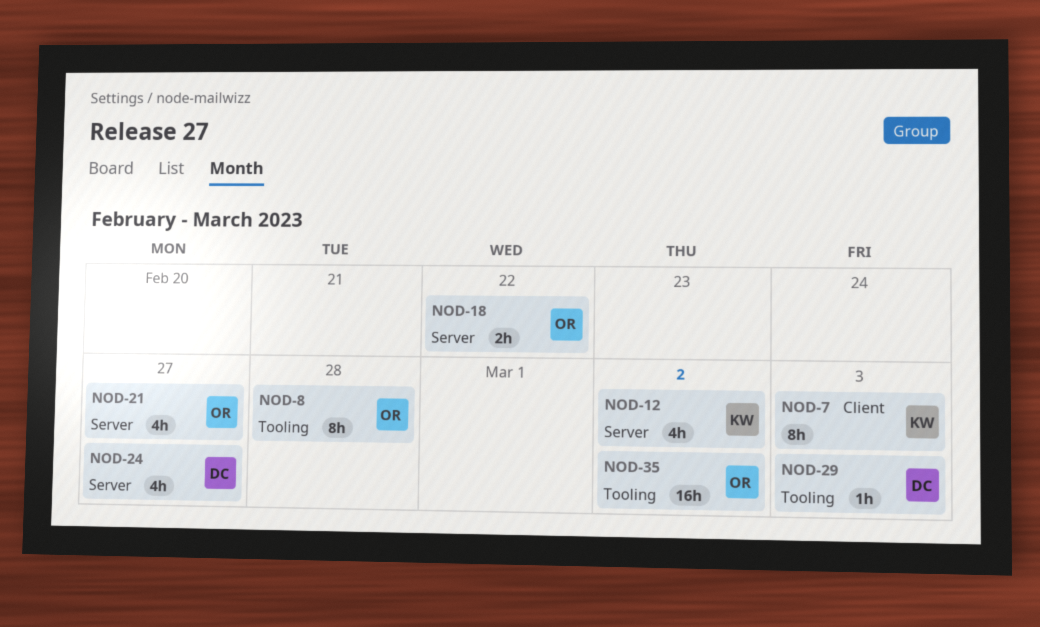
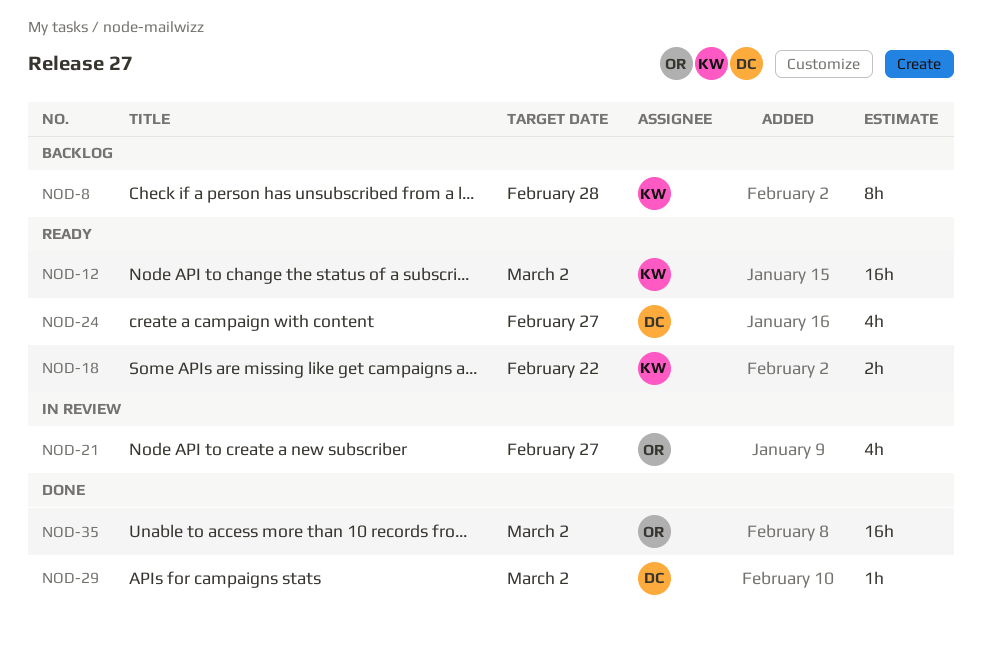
NOD-7: present -> none
NOD-8, owner: OR -> KW
NOD-12, estimate: 4h -> 16h
NOD-18, owner: OR -> KW
NOD-29, due: Mar 3 -> Mar 2

